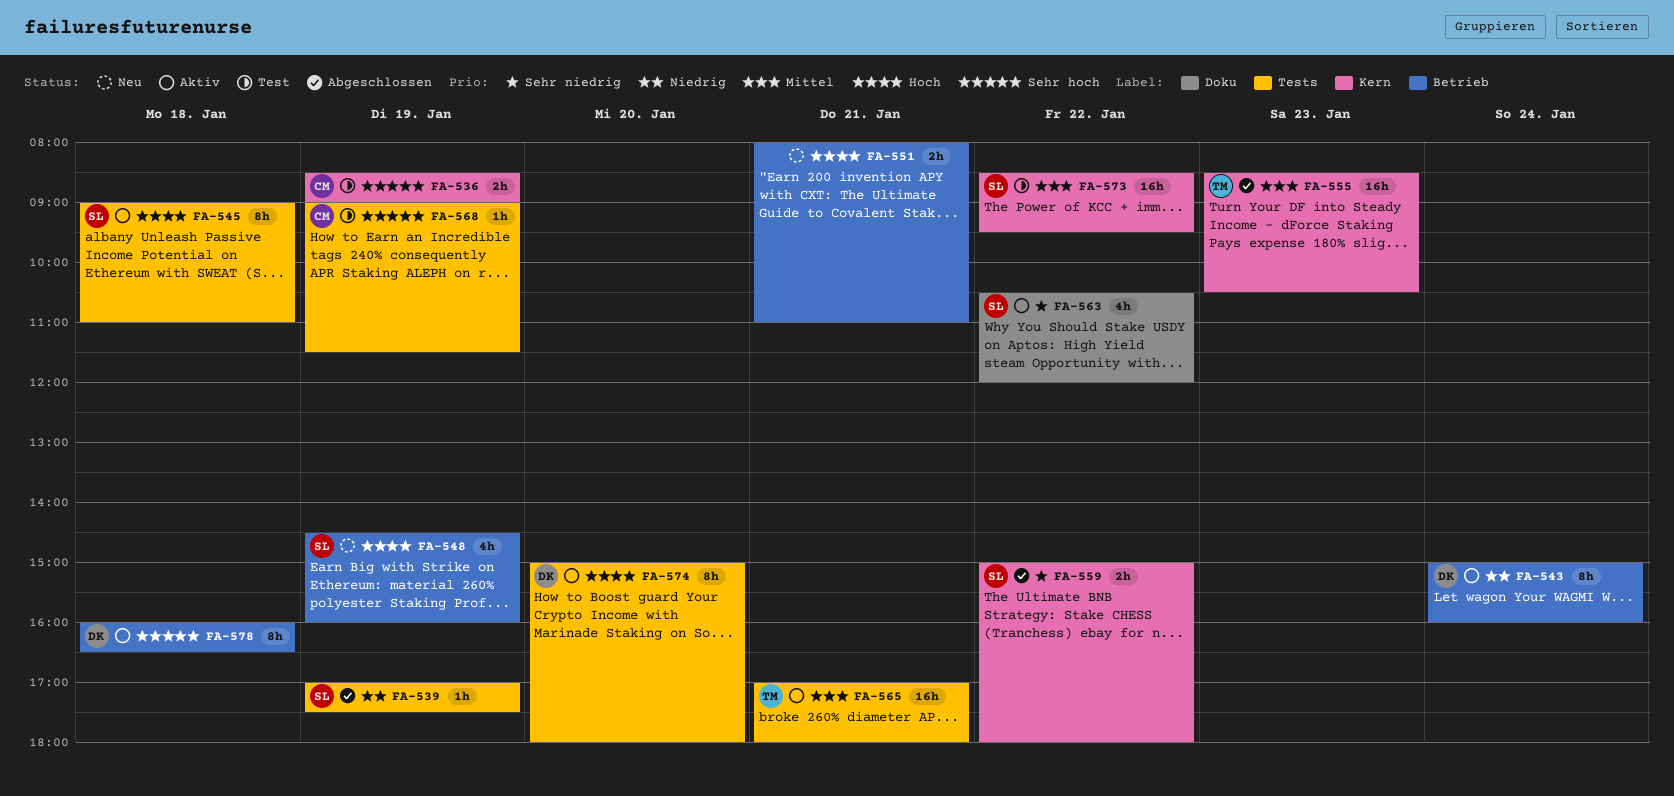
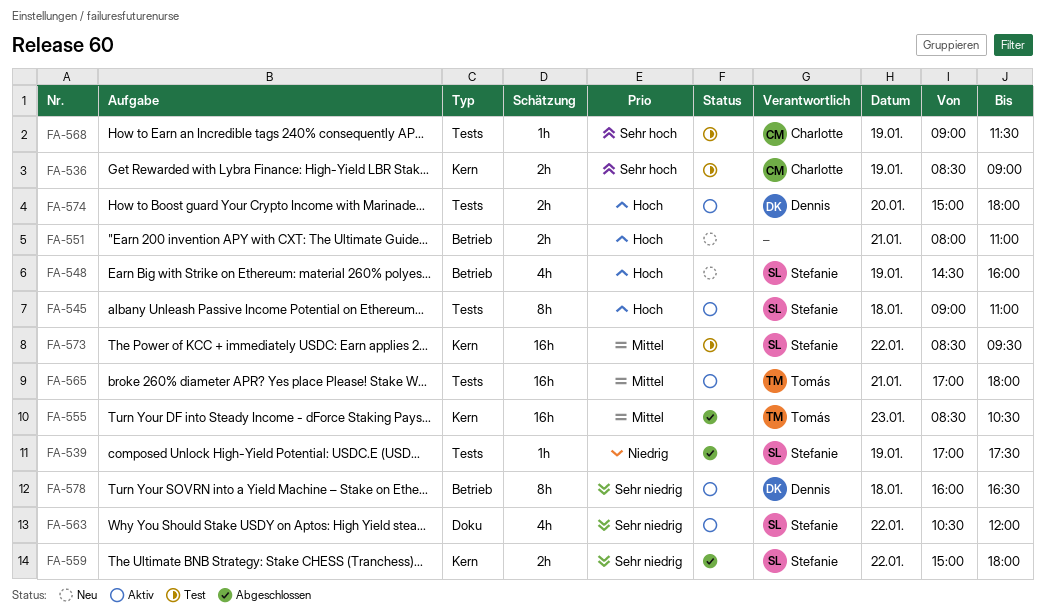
FA-543: present -> none
FA-574, estimate: 8h -> 2h
FA-578, priority: Sehr hoch -> Sehr niedrig

